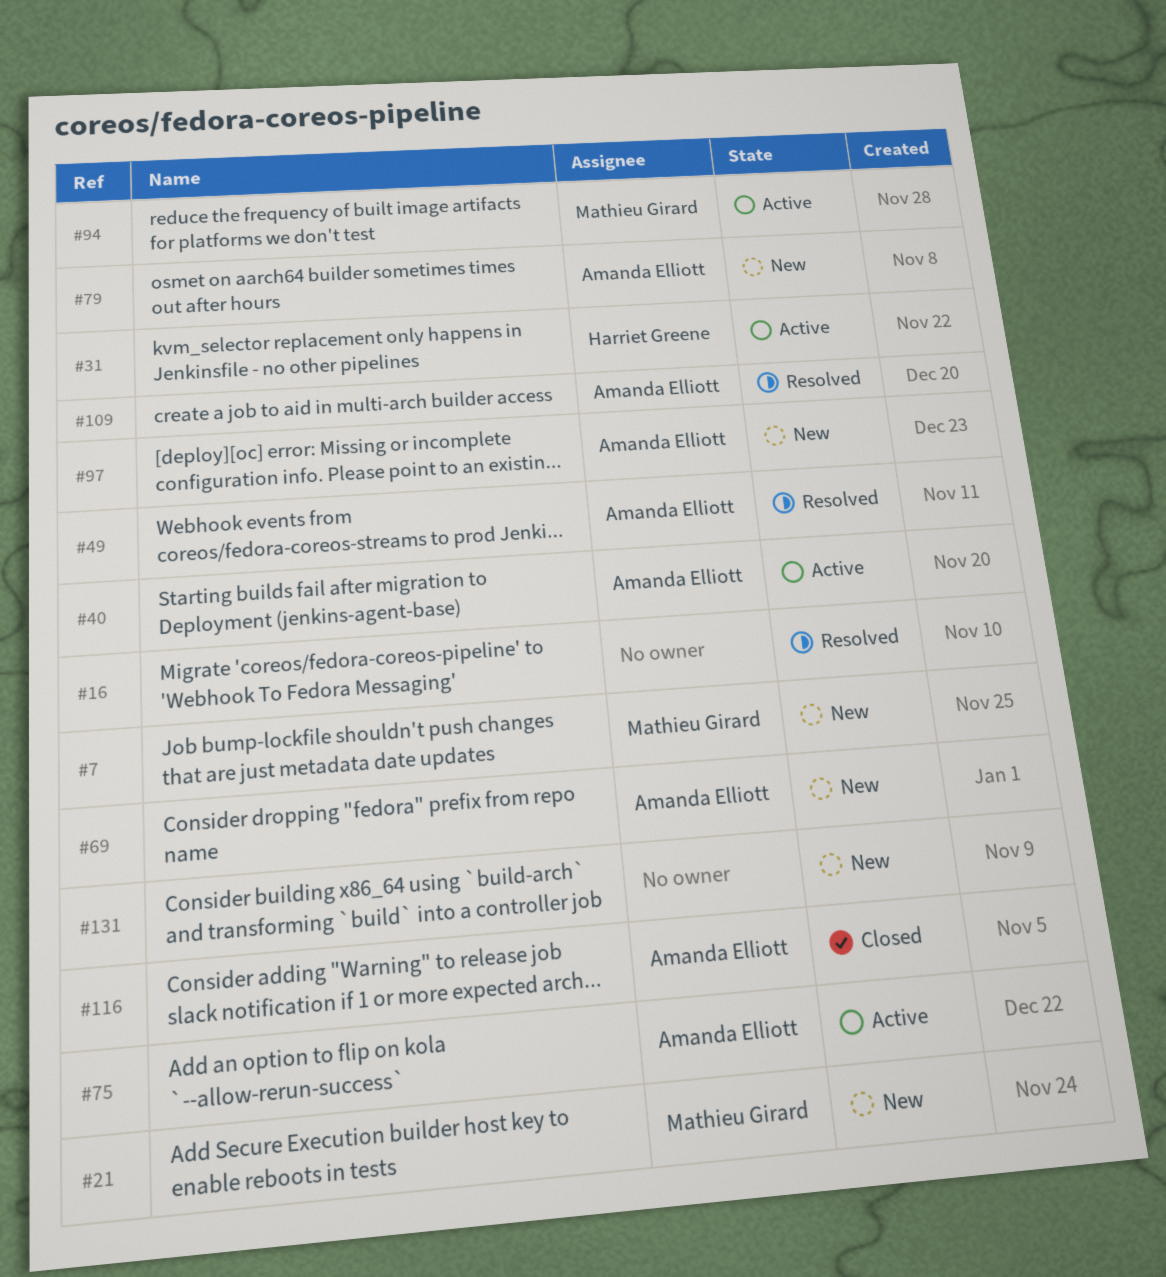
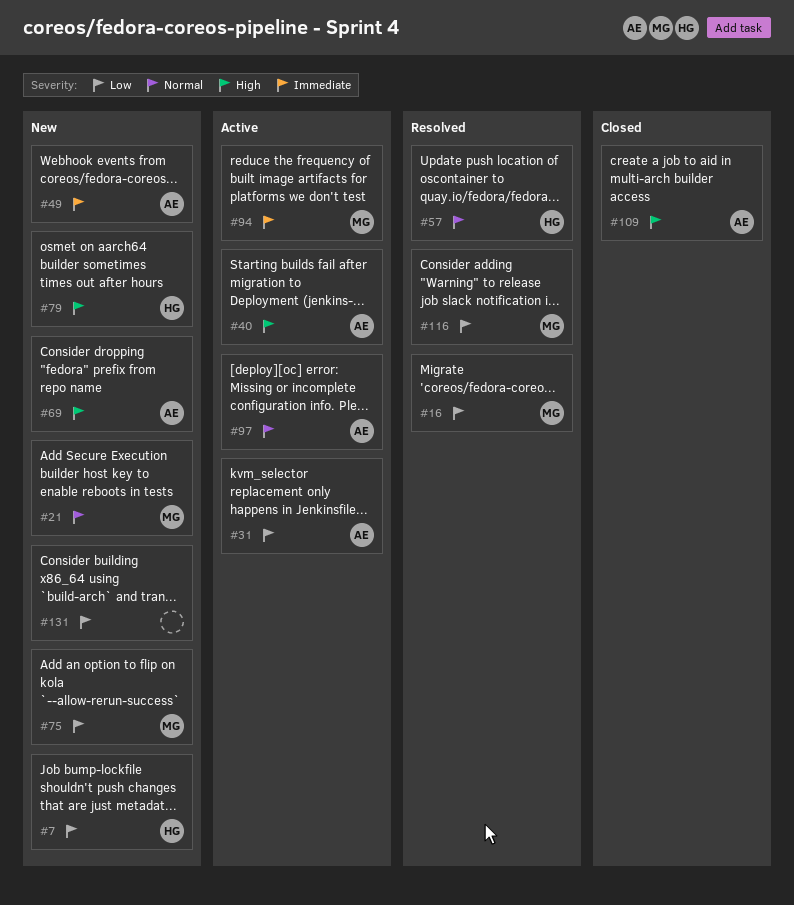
#7, owner: Mathieu Girard -> Harriet Greene
#16, owner: none -> Mathieu Girard
#31, owner: Harriet Greene -> Amanda Elliott
#49, status: Resolved -> New
#57: none -> present
#75, status: Active -> New
#75, owner: Amanda Elliott -> Mathieu Girard
#79, owner: Amanda Elliott -> Harriet Greene
#97, status: New -> Active
#109, status: Resolved -> Closed
#116, status: Closed -> Resolved
#116, owner: Amanda Elliott -> Mathieu Girard

